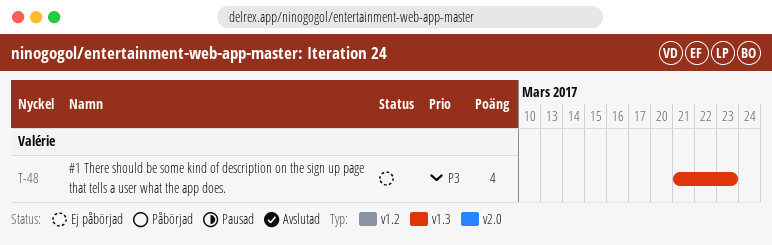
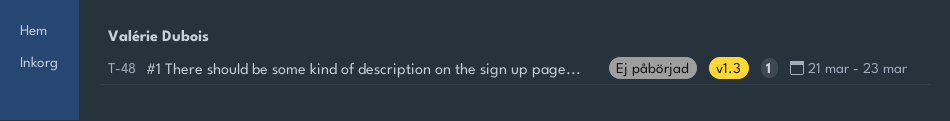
T-48, estimate: 4 -> 1

